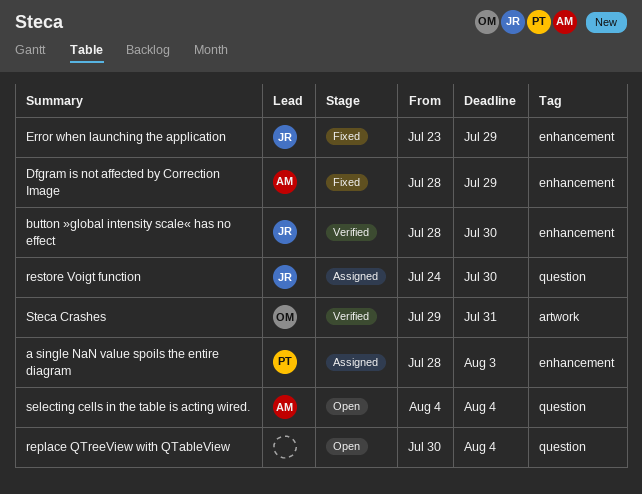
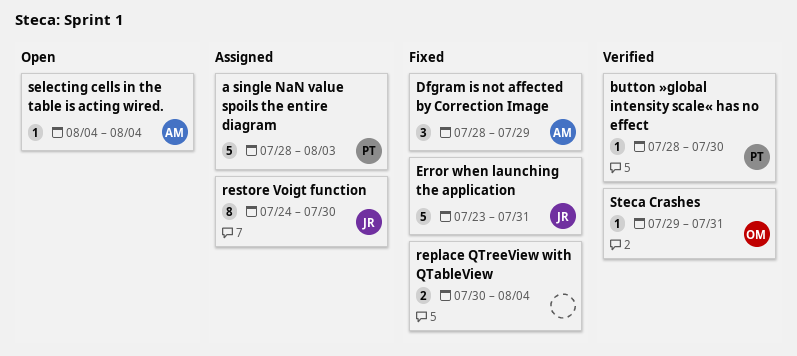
button »global intensity scale« has no effect, owner: JR -> PT
Error when launching the application, due: Jul 29 -> Jul 31
replace QTreeView with QTableView, status: Open -> Fixed

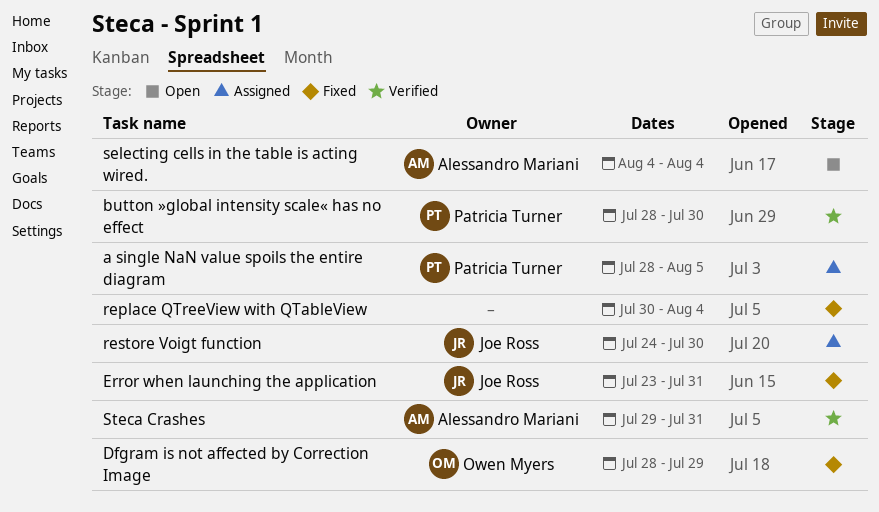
a single NaN value spoils the entire diagram, due: Aug 3 -> Aug 5
Dfgram is not affected by Correction Image, owner: Alessandro Mariani -> Owen Myers
Steca Crashes, owner: Owen Myers -> Alessandro Mariani

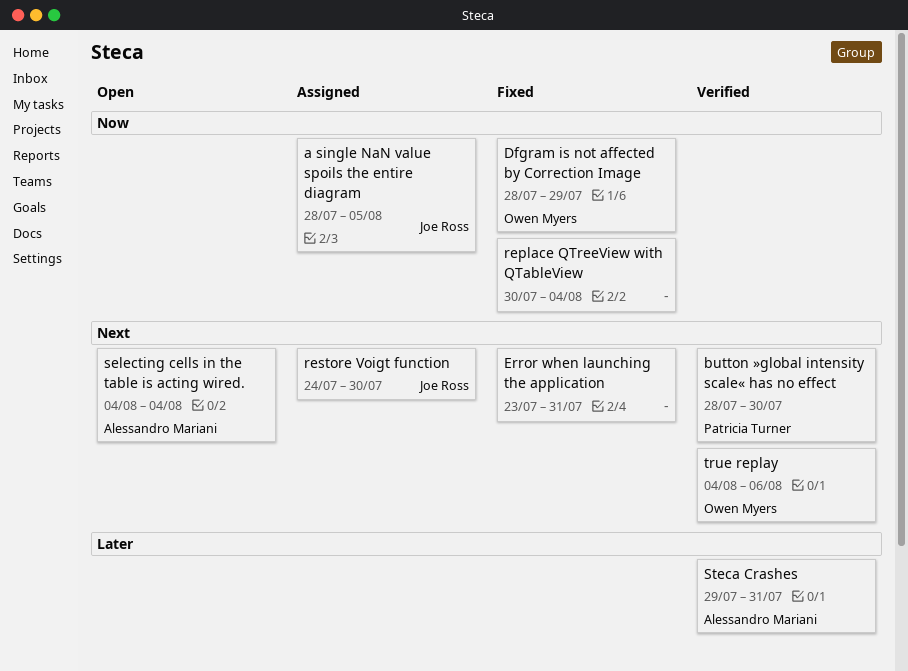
a single NaN value spoils the entire diagram, owner: Patricia Turner -> Joe Ross
Error when launching the application, owner: Joe Ross -> none
true replay: none -> present

